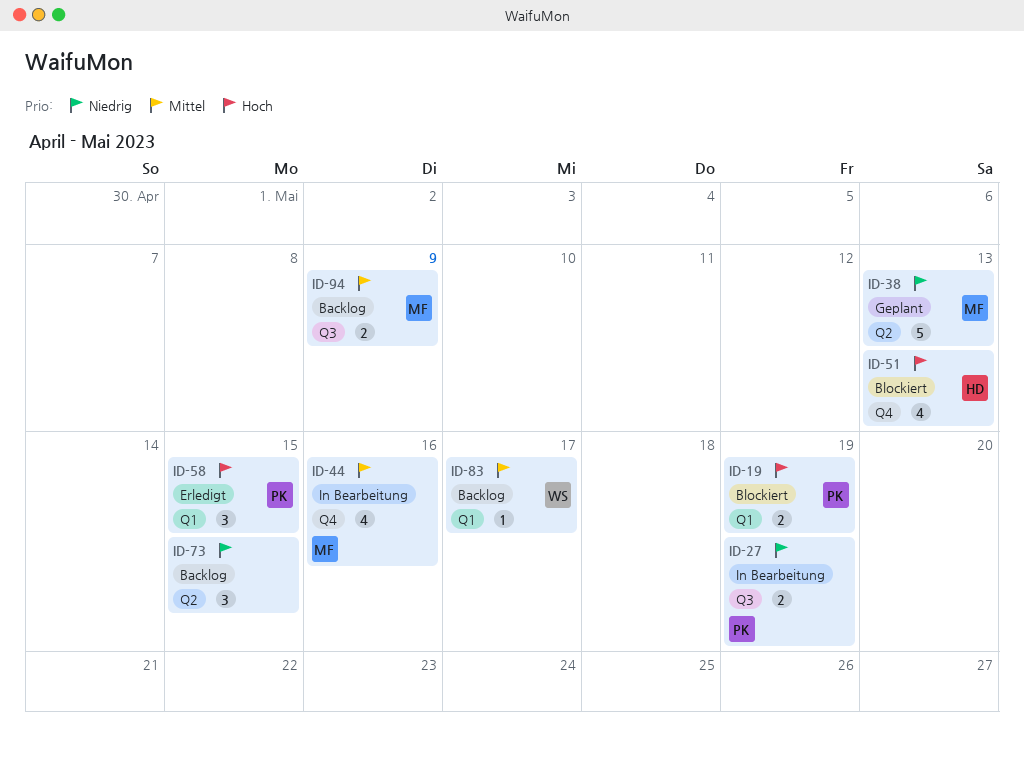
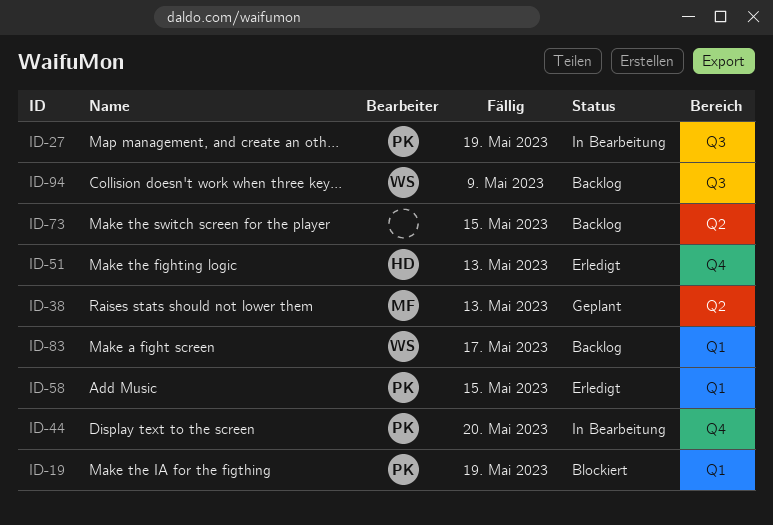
ID-44, owner: MF -> PK
ID-44, due: May 16 -> May 20
ID-51, status: Blockiert -> Erledigt
ID-94, owner: MF -> WS

